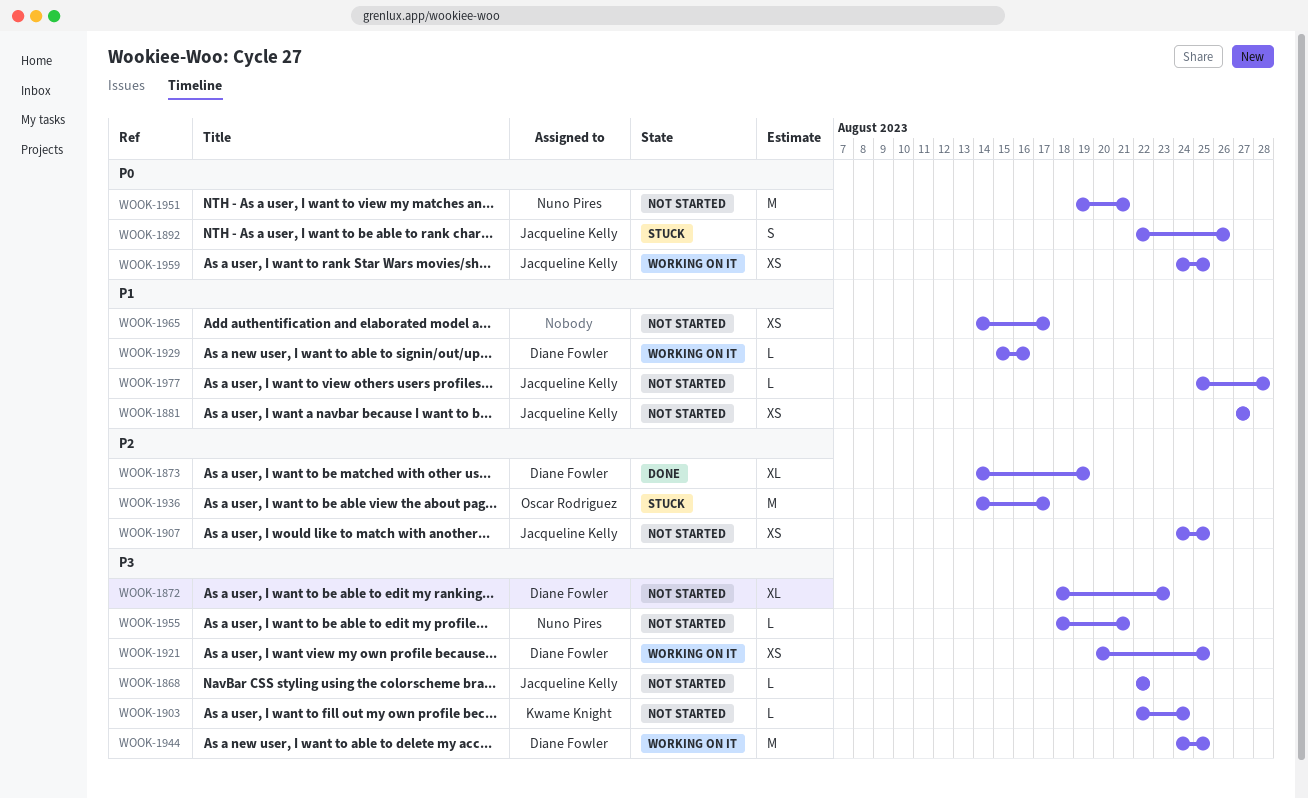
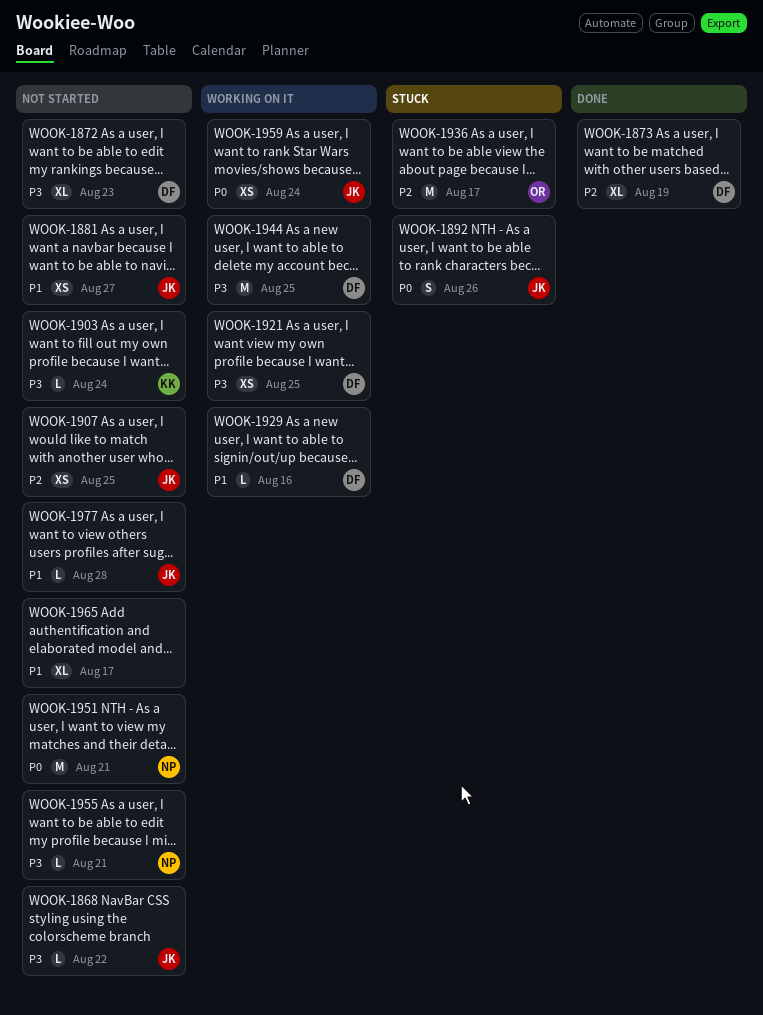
WOOK-1959, due: Aug 25 -> Aug 24
WOOK-1965, estimate: XS -> XL

